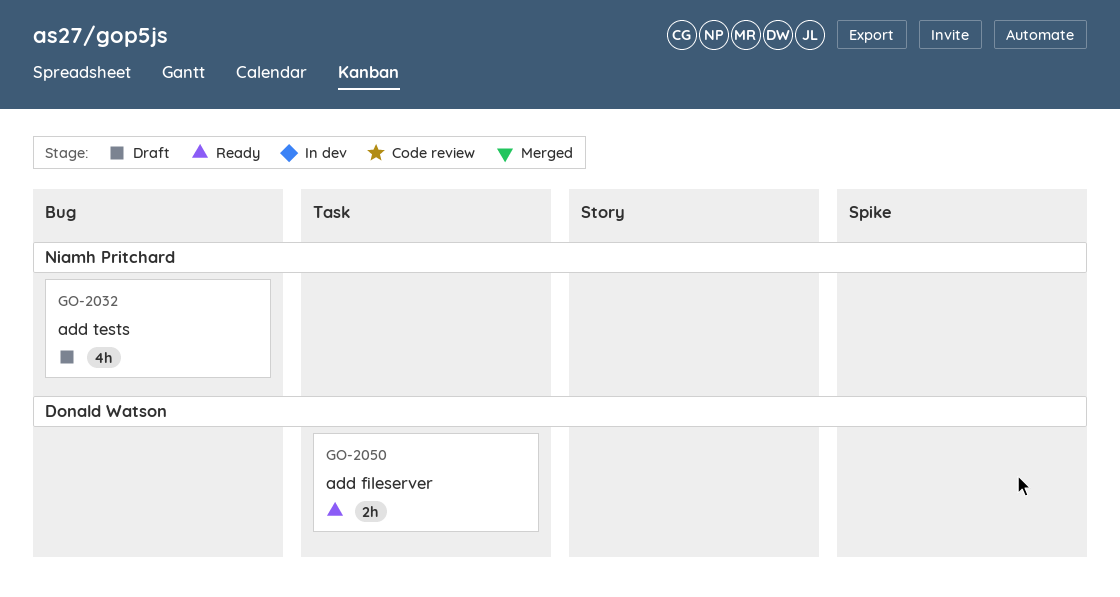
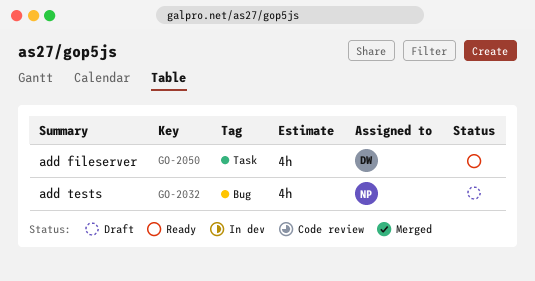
GO-2050, estimate: 2h -> 4h

